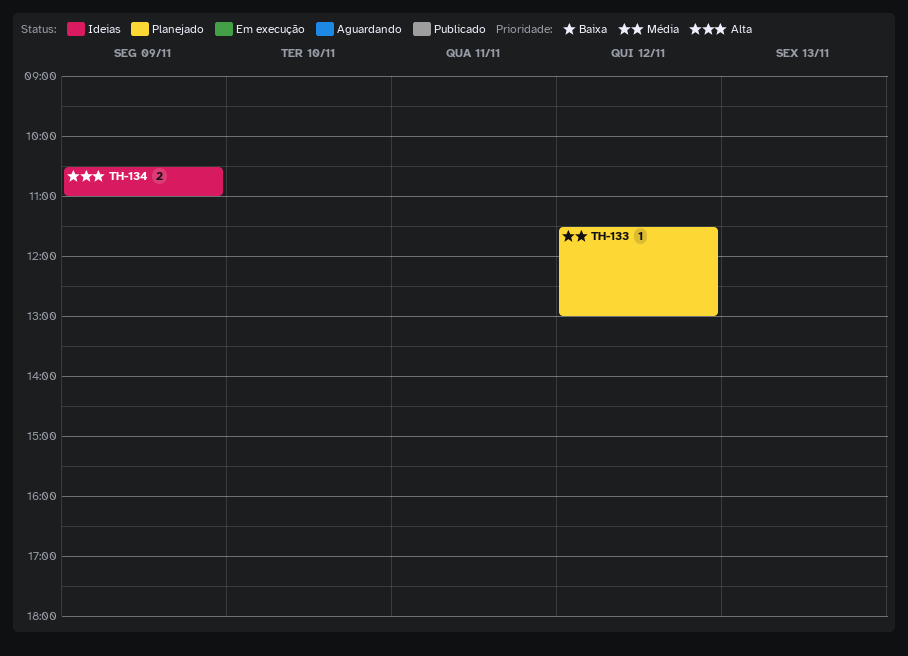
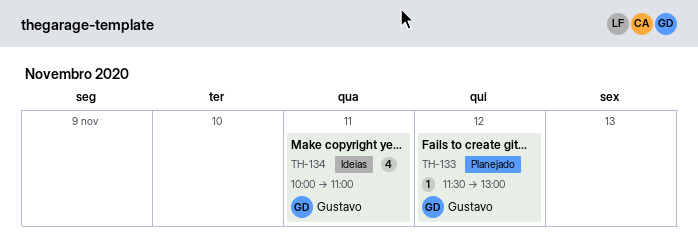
TH-134, estimate: 2 -> 4
TH-134, day: Nov 9 -> Nov 11
TH-134, begins: 10:30 -> 10:00

